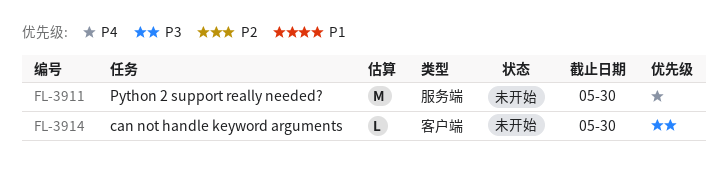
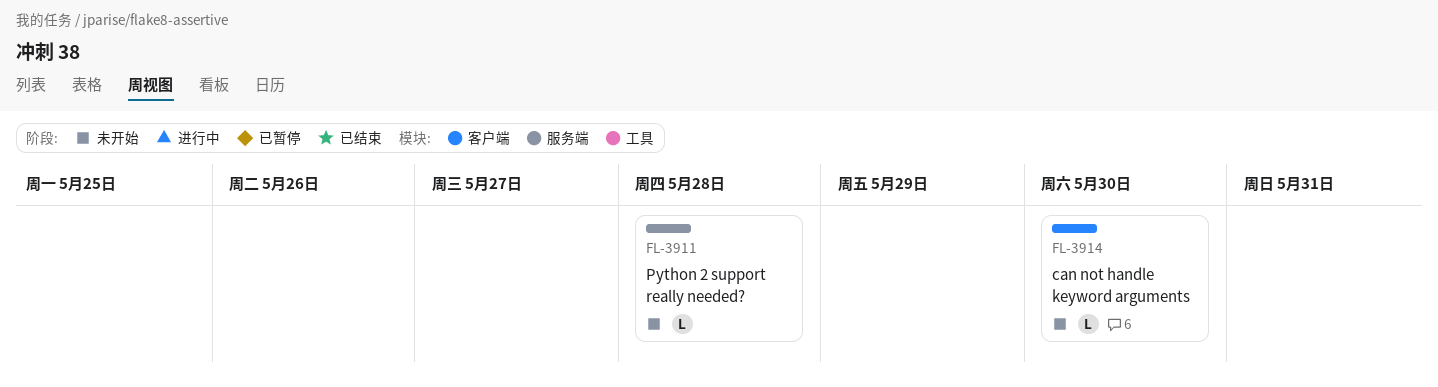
FL-3911, estimate: M -> L
FL-3911, due: May 30 -> May 28

